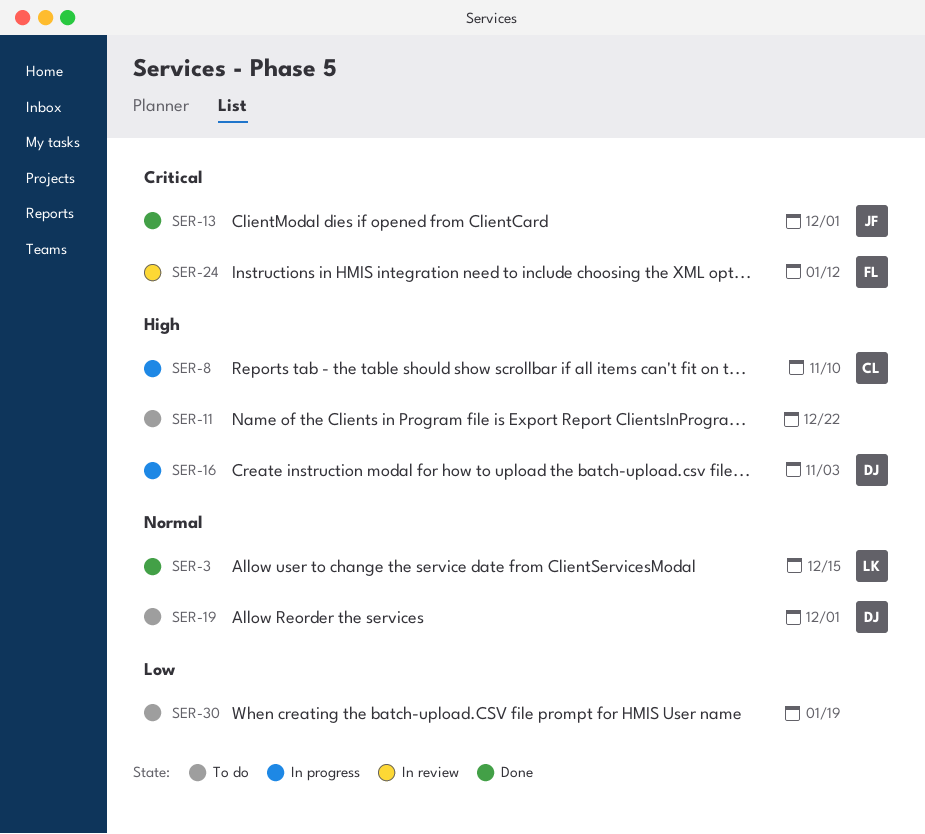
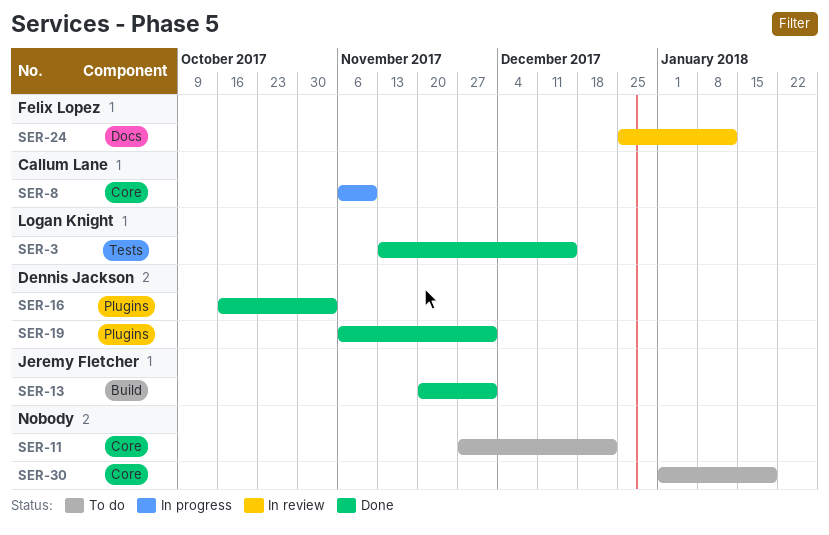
SER-16, status: In progress -> Done
SER-19, status: To do -> Done

